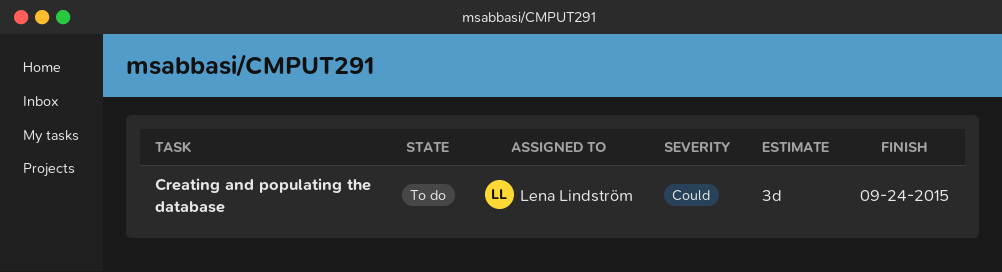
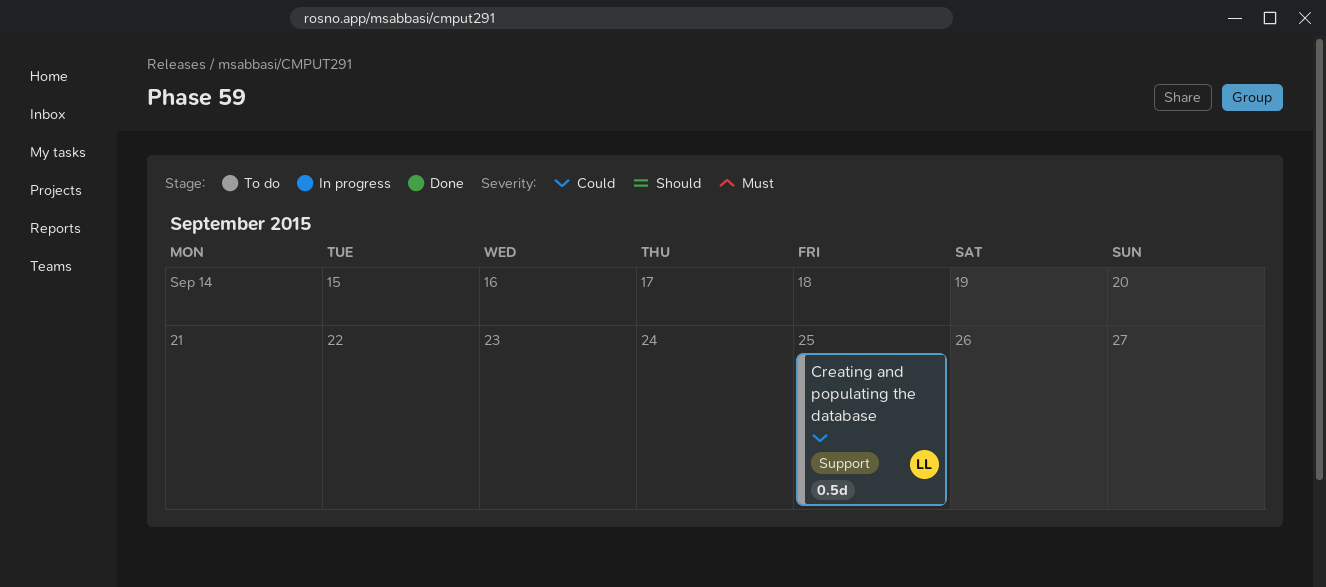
Creating and populating the database, estimate: 3d -> 0.5d
Creating and populating the database, due: Sep 24 -> Sep 25

